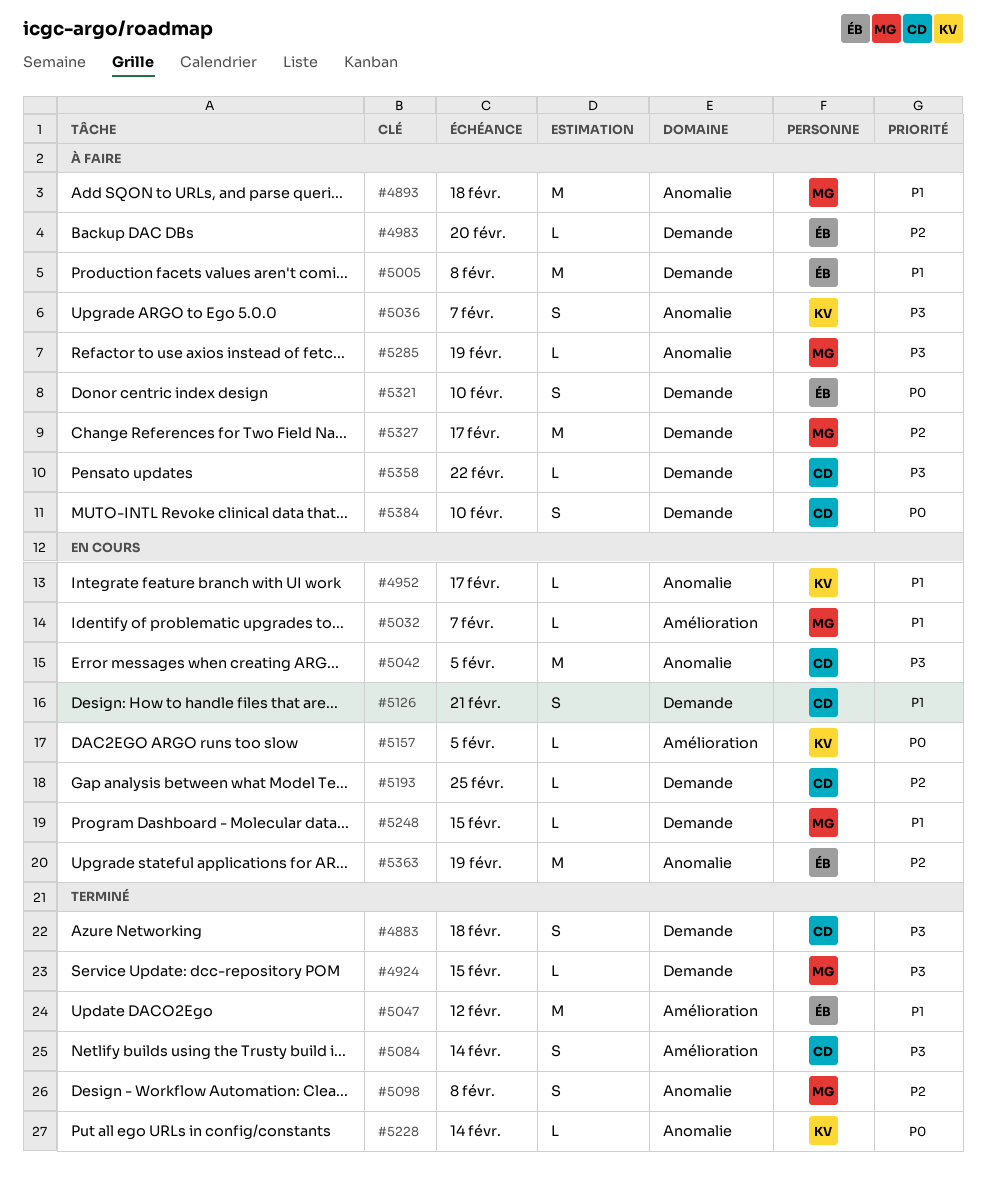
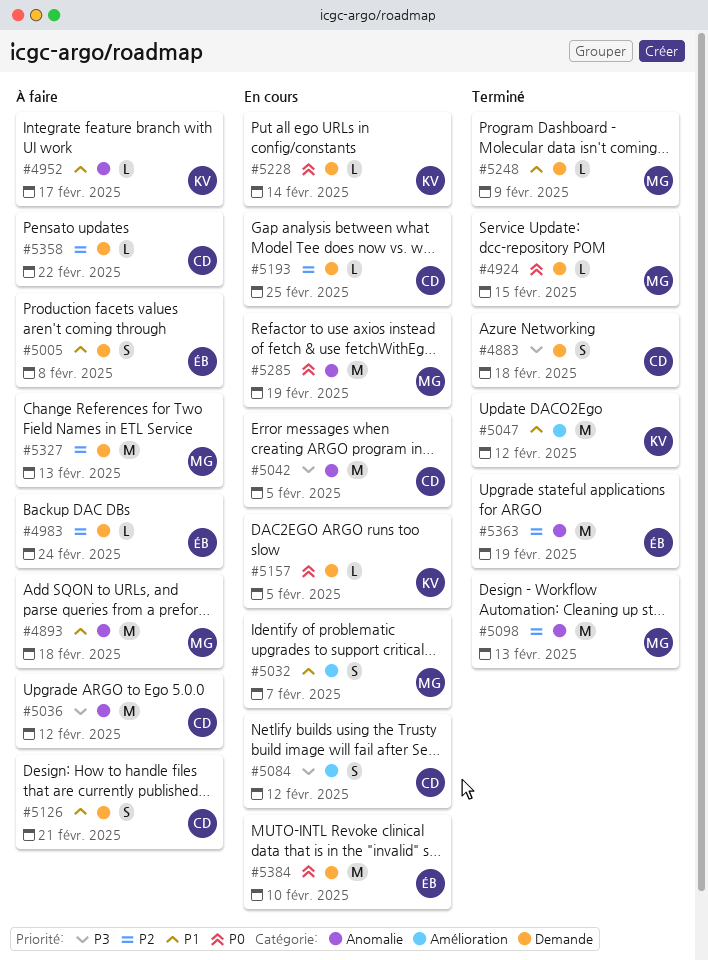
#4924, priority: P3 -> P0
#4952, status: En cours -> À faire
#4983, due: Feb 20 -> Feb 24
#5005, estimate: M -> S
#5032, estimate: L -> S
#5036, owner: KV -> CD
#5036, estimate: S -> M
#5036, due: Feb 7 -> Feb 12
#5047, owner: ÉB -> KV
#5084, status: Terminé -> En cours
#5084, due: Feb 14 -> Feb 12
#5098, estimate: S -> M
#5098, due: Feb 8 -> Feb 13
#5126, status: En cours -> À faire
#5157, label: Amélioration -> Demande
#5228, status: Terminé -> En cours
#5228, label: Anomalie -> Demande
#5248, status: En cours -> Terminé
#5248, due: Feb 15 -> Feb 9
#5285, status: À faire -> En cours
#5285, priority: P3 -> P0
#5285, estimate: L -> M
#5321: present -> none
#5327, due: Feb 17 -> Feb 13
#5358, priority: P3 -> P2
#5363, status: En cours -> Terminé
#5384, status: À faire -> En cours
#5384, owner: CD -> ÉB
#5384, estimate: S -> M

